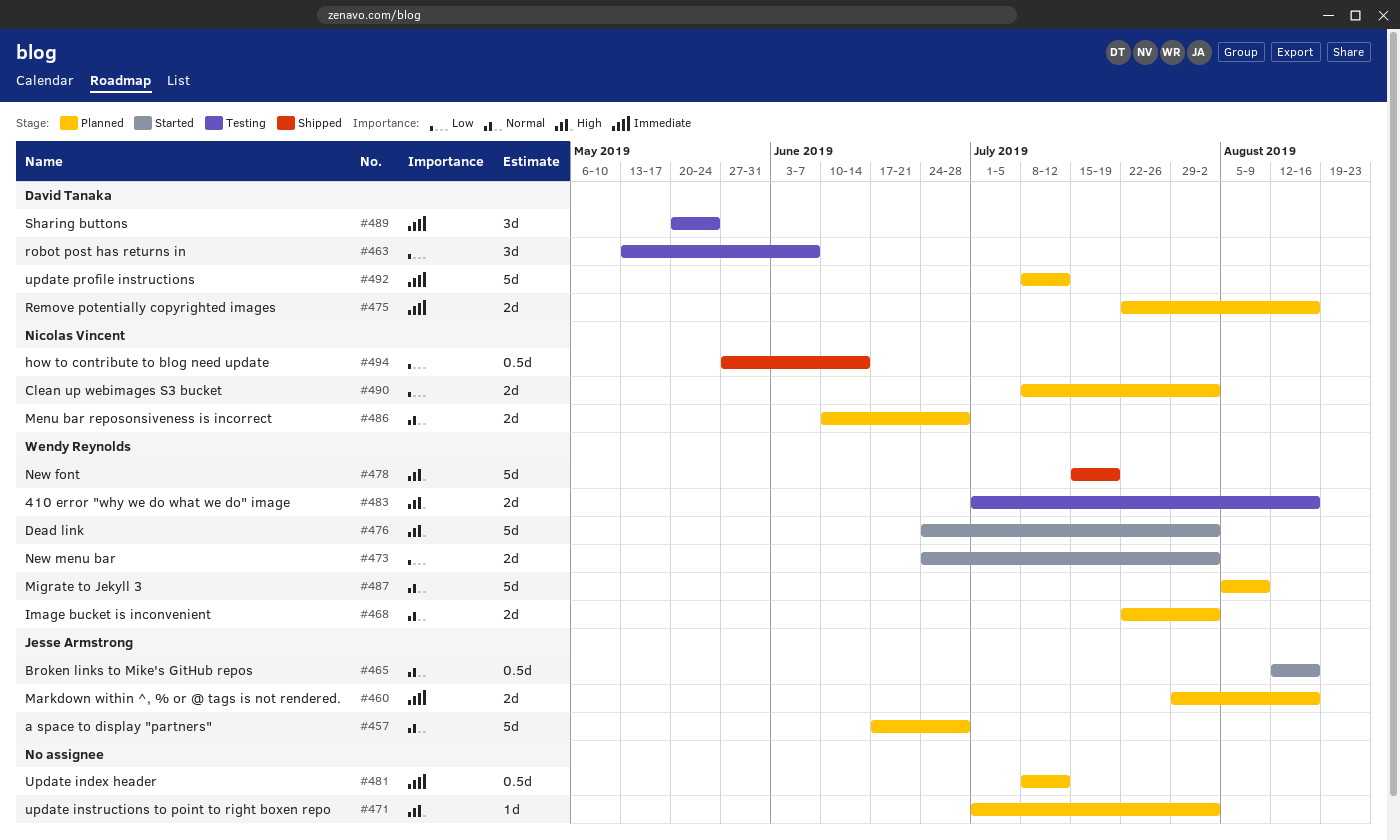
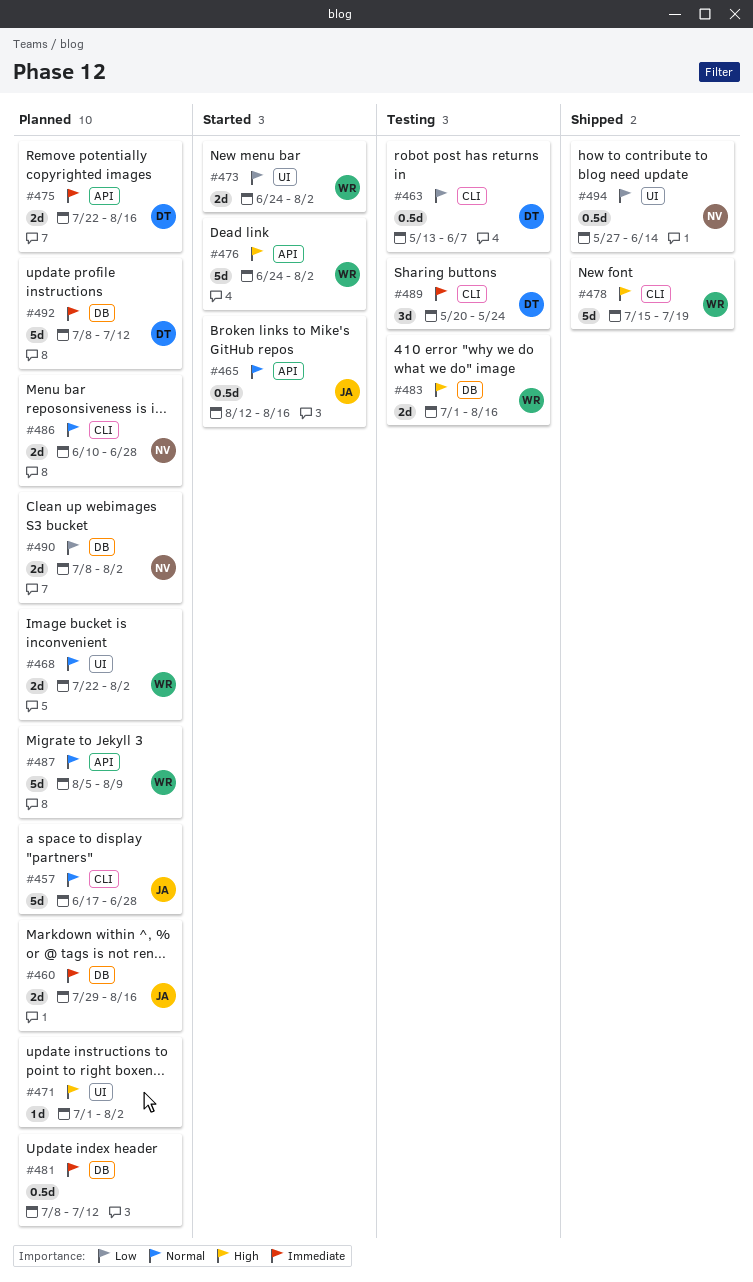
#463, estimate: 3d -> 0.5d

